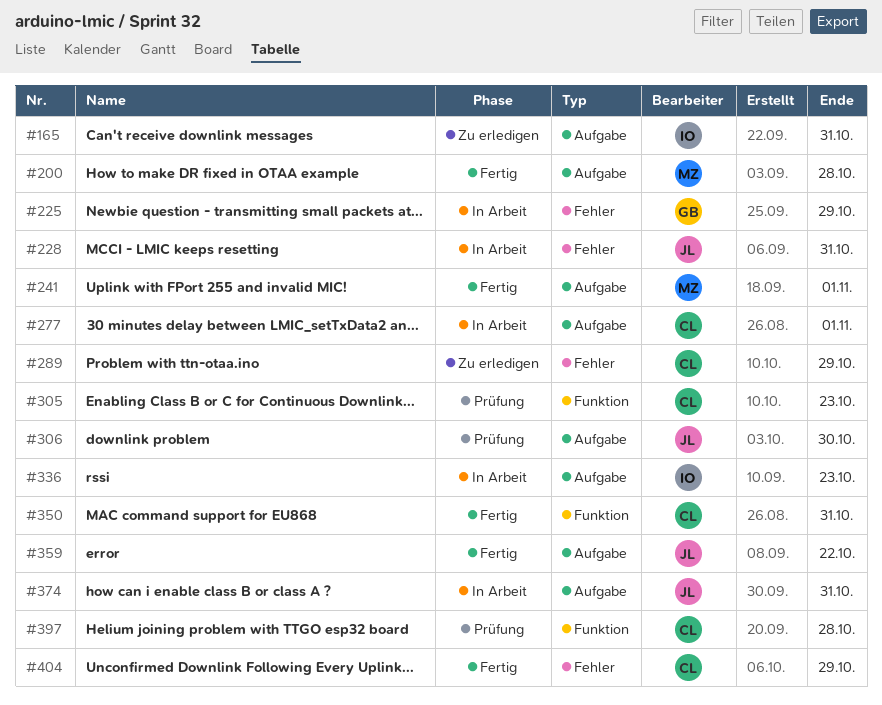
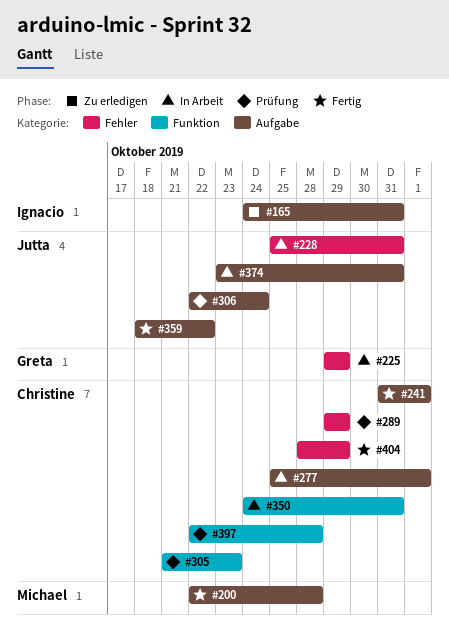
#241, owner: Michael -> Christine
#289, status: Zu erledigen -> Prüfung
#306, due: Oct 30 -> Oct 24
#336: present -> none
#350, status: Fertig -> In Arbeit

